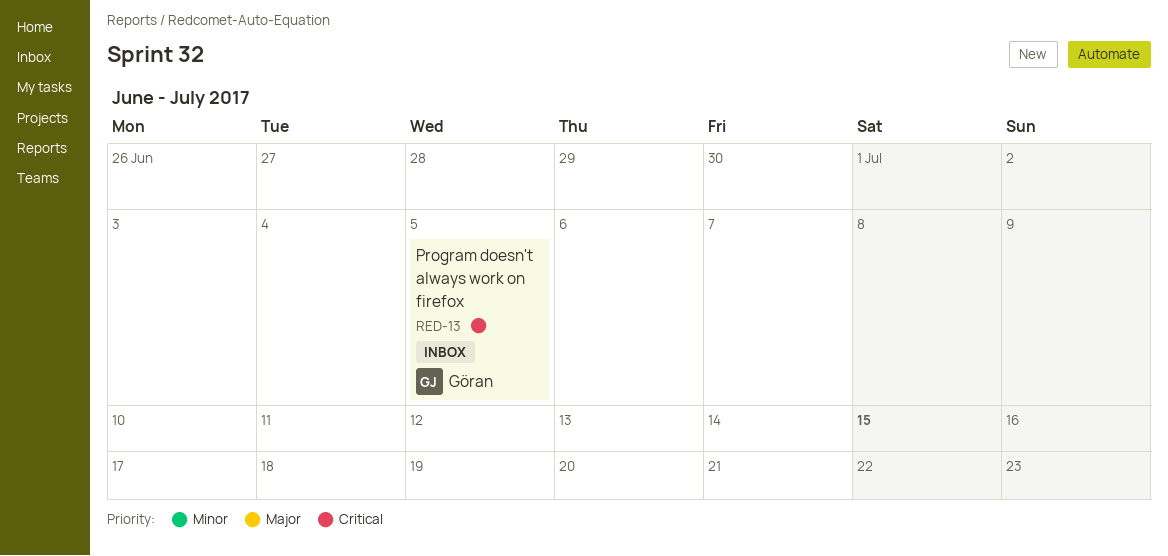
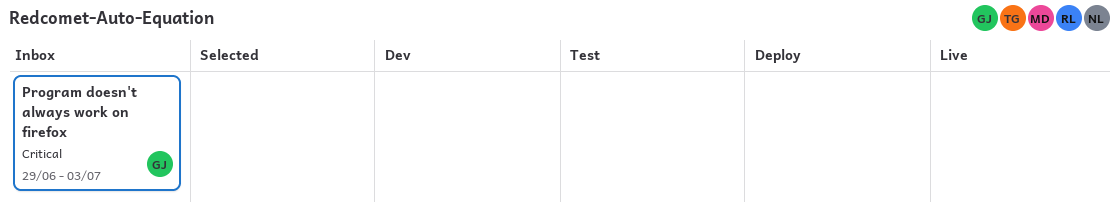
Program doesn't always work on firefox, due: Jul 5 -> Jul 3

